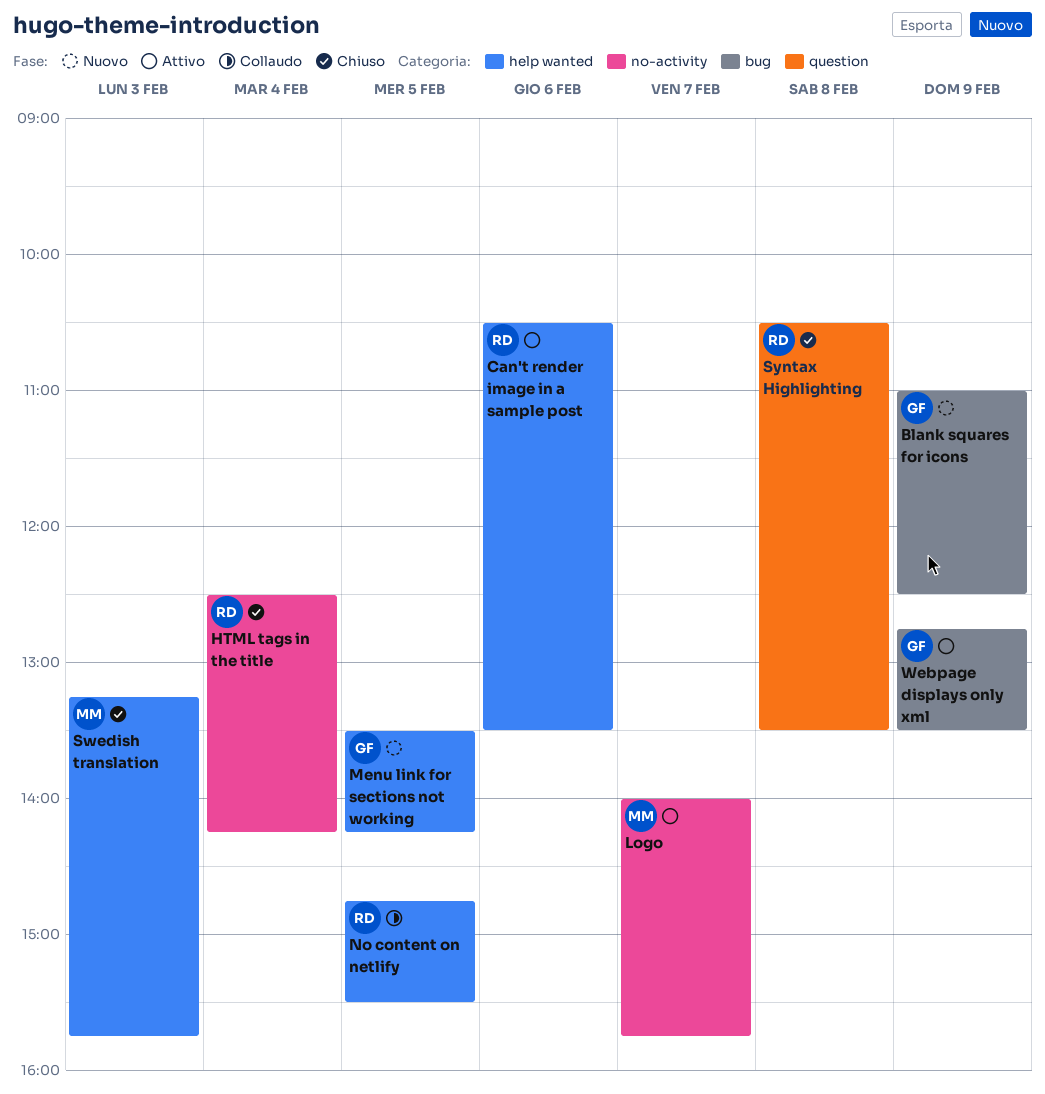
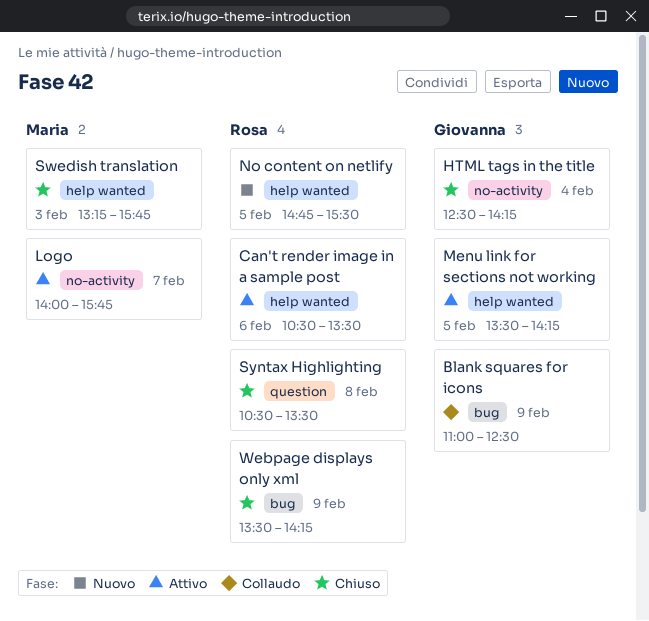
Blank squares for icons, status: Nuovo -> Collaudo
HTML tags in the title, owner: Rosa -> Giovanna
Menu link for sections not working, status: Nuovo -> Attivo
No content on netlify, status: Collaudo -> Nuovo
Webpage displays only xml, status: Attivo -> Chiuso
Webpage displays only xml, owner: Giovanna -> Rosa
Webpage displays only xml, begins: 12:45 -> 13:30
Webpage displays only xml, ends: 13:30 -> 14:15

